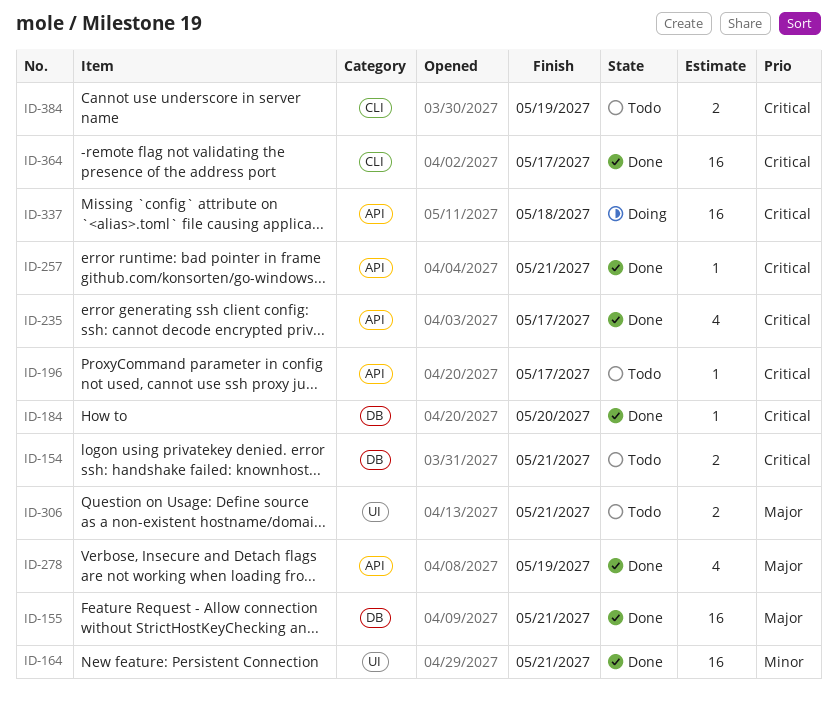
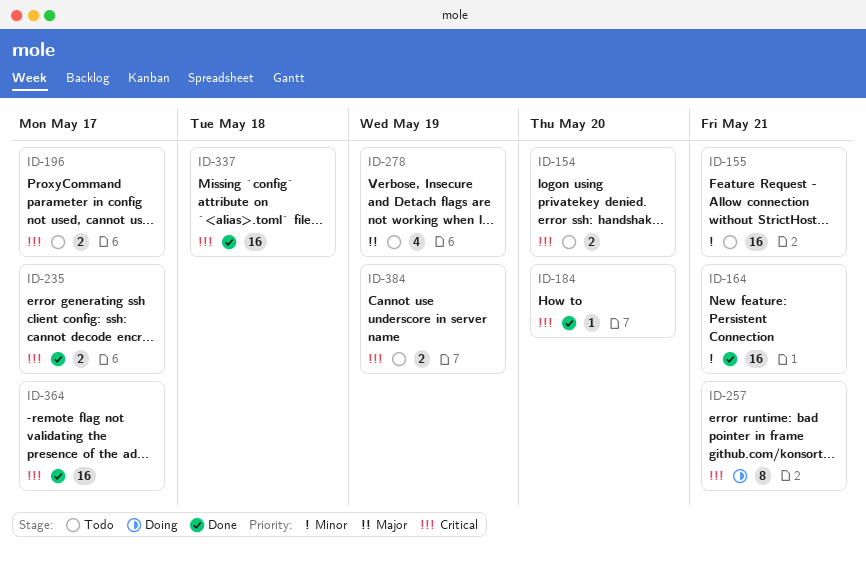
ID-154, due: May 21 -> May 20
ID-155, status: Done -> Todo
ID-155, priority: Major -> Minor
ID-196, estimate: 1 -> 2
ID-235, estimate: 4 -> 2
ID-257, status: Done -> Doing
ID-257, estimate: 1 -> 8
ID-278, status: Done -> Todo
ID-306: present -> none
ID-337, status: Doing -> Done

